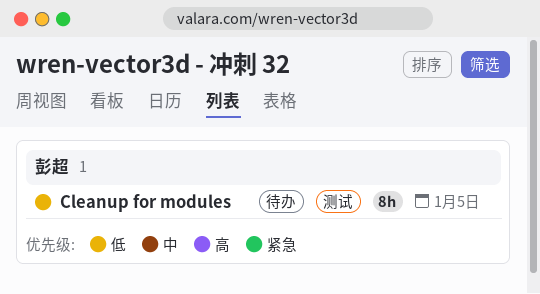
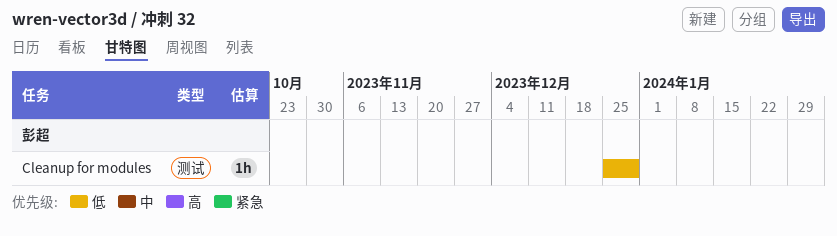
Cleanup for modules, estimate: 8h -> 1h
Cleanup for modules, due: Jan 5 -> Dec 29

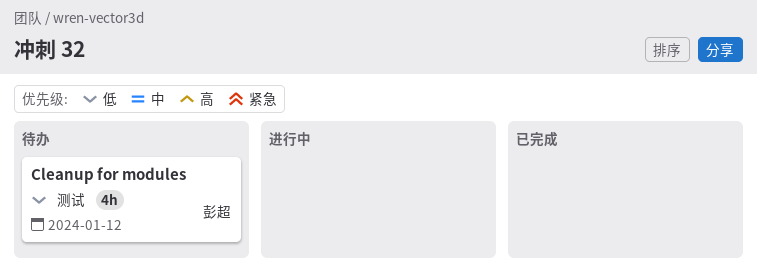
Cleanup for modules, estimate: 1h -> 4h
Cleanup for modules, due: Dec 29 -> Jan 12

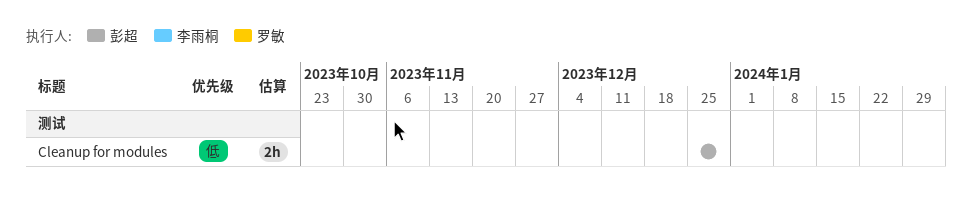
Cleanup for modules, estimate: 4h -> 2h
Cleanup for modules, due: Jan 12 -> Dec 29

